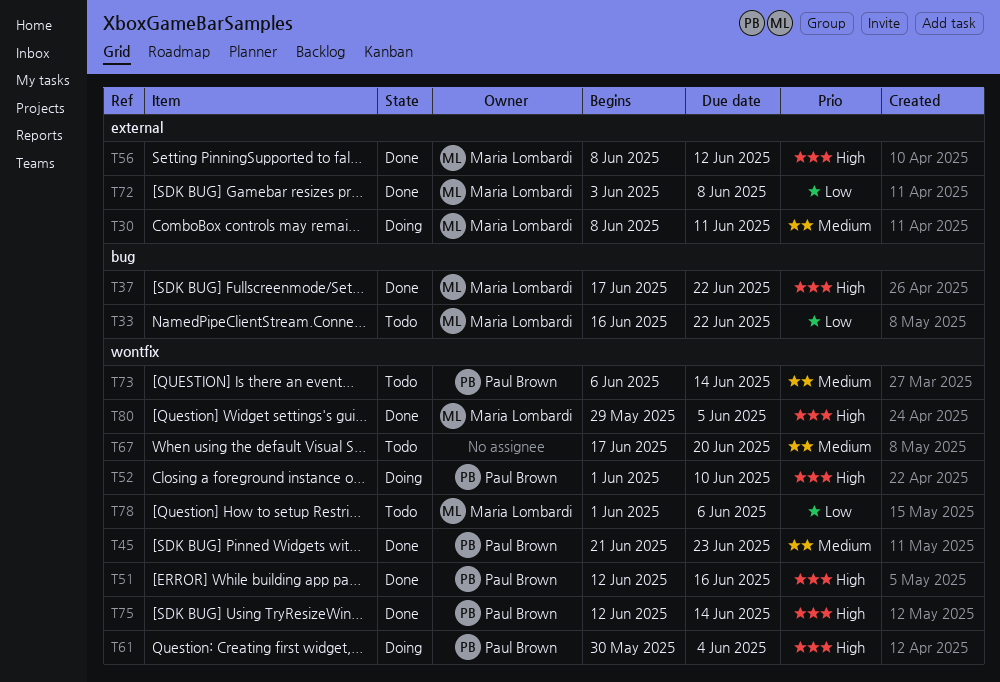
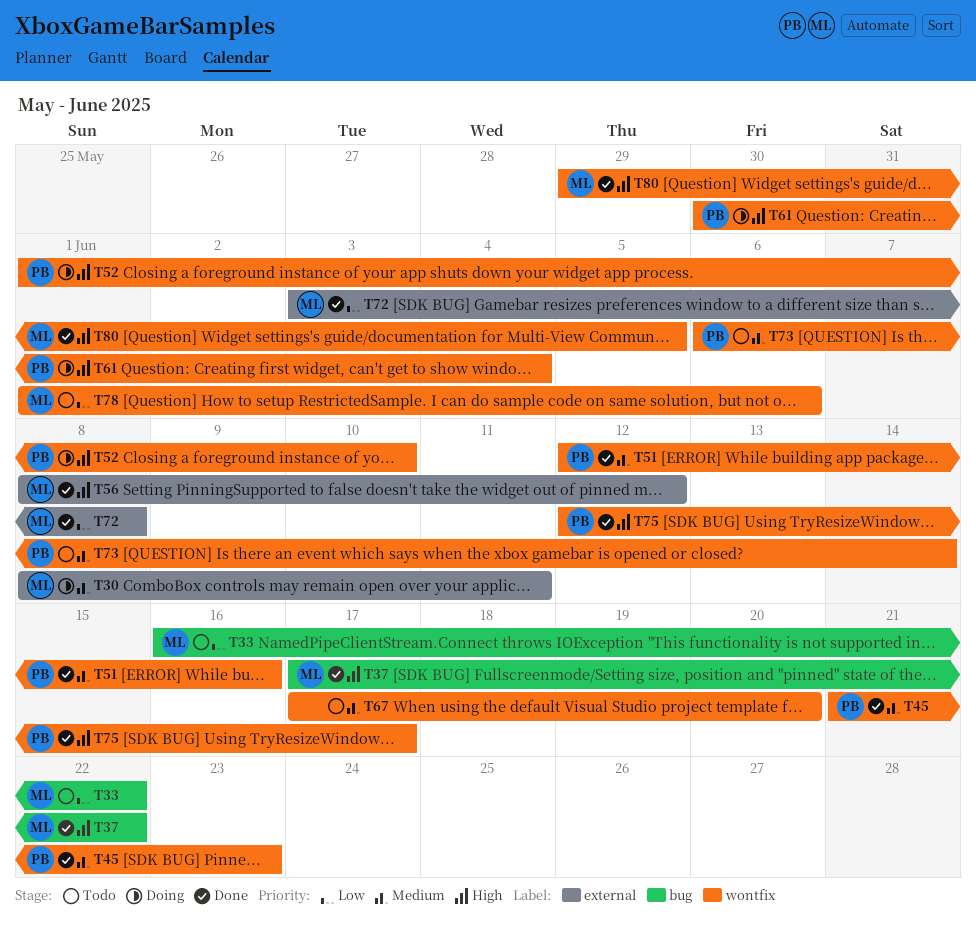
T51, priority: High -> Medium
T75, due: Jun 14 -> Jun 17

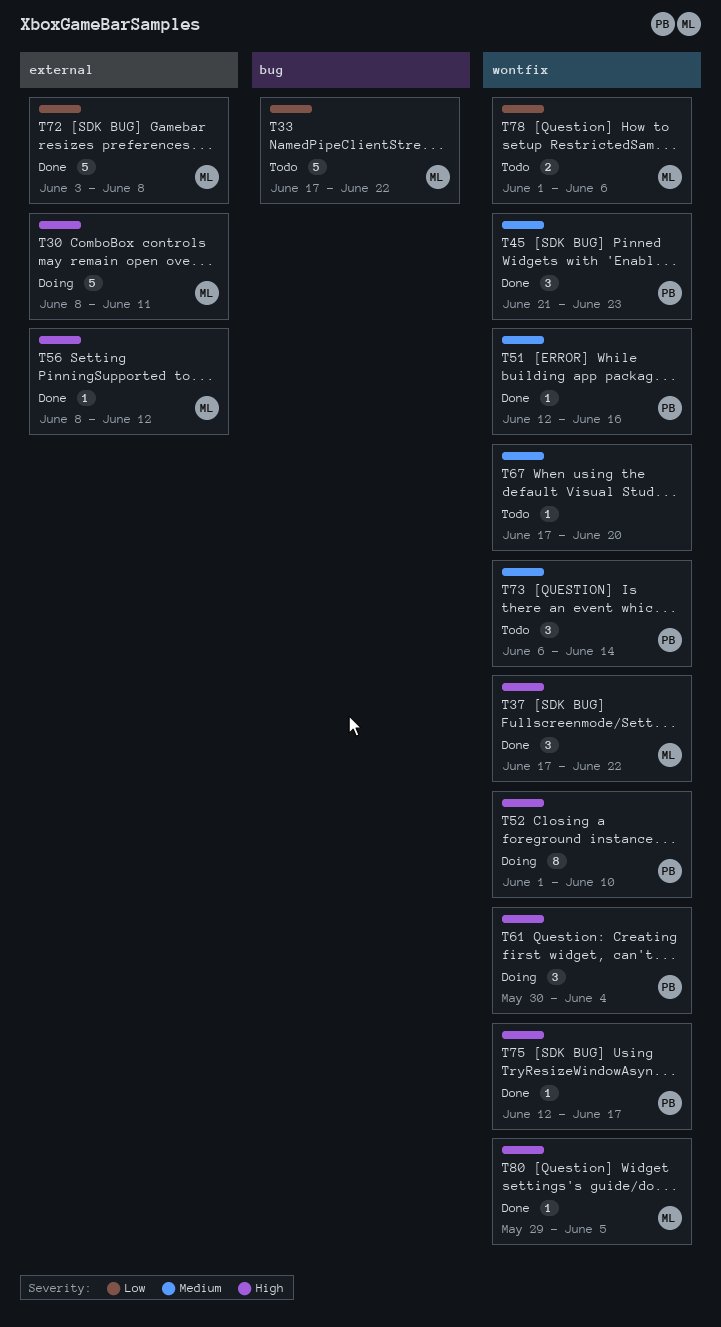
T30, priority: Medium -> High
T33, start: Jun 16 -> Jun 17
T37, label: bug -> wontfix

